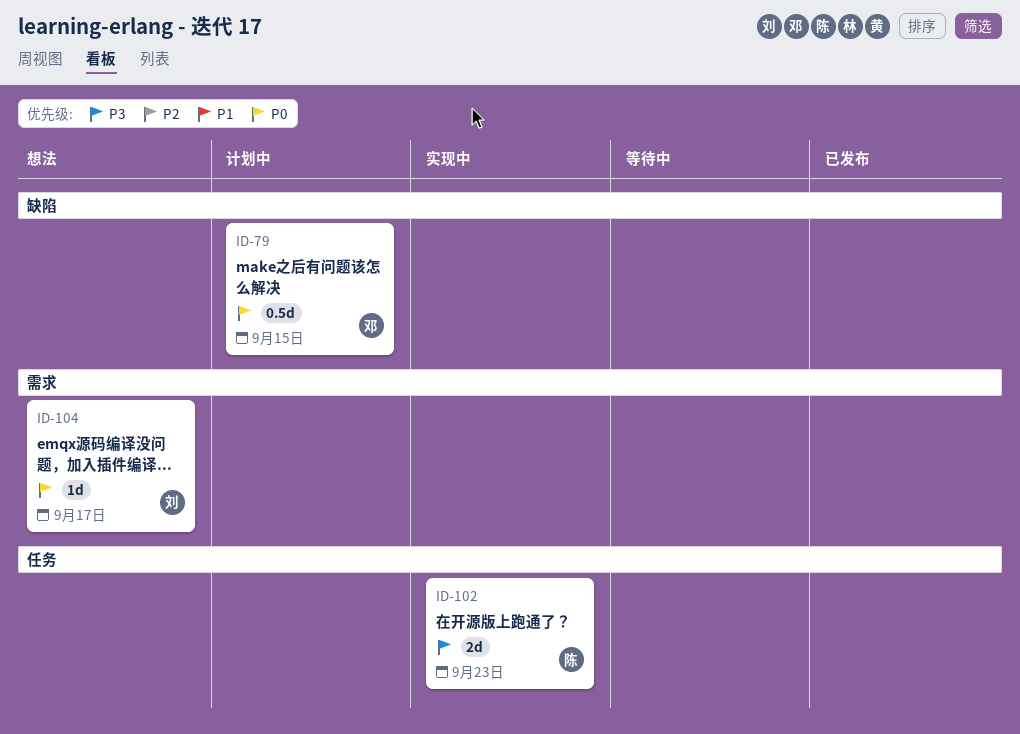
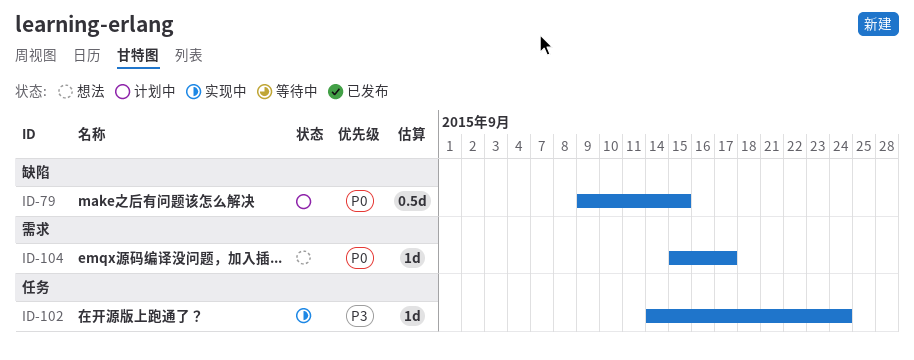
ID-102, estimate: 2d -> 1d
ID-102, due: Sep 23 -> Sep 24

